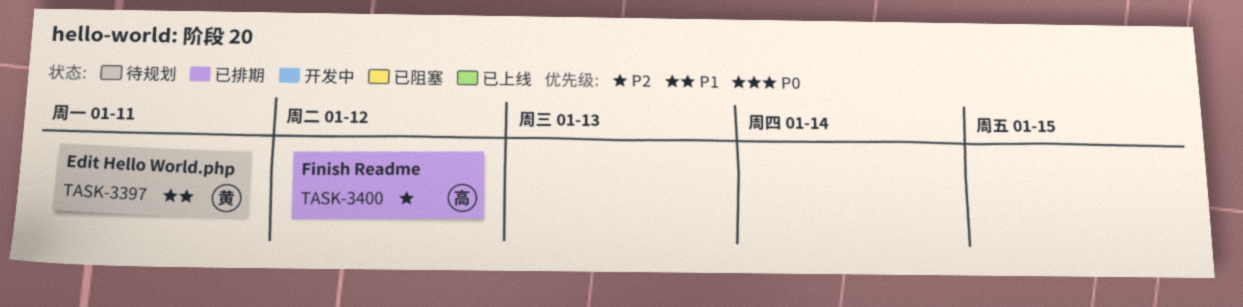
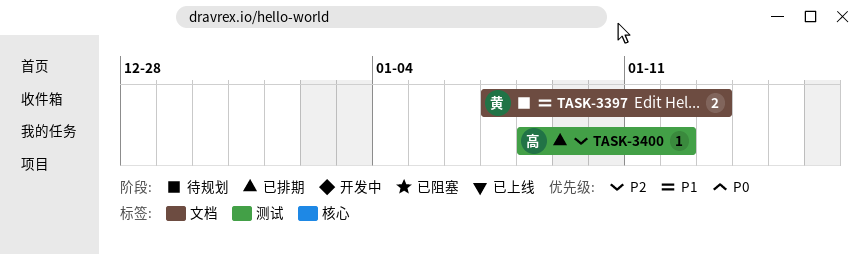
TASK-3397, due: Jan 11 -> Jan 13

